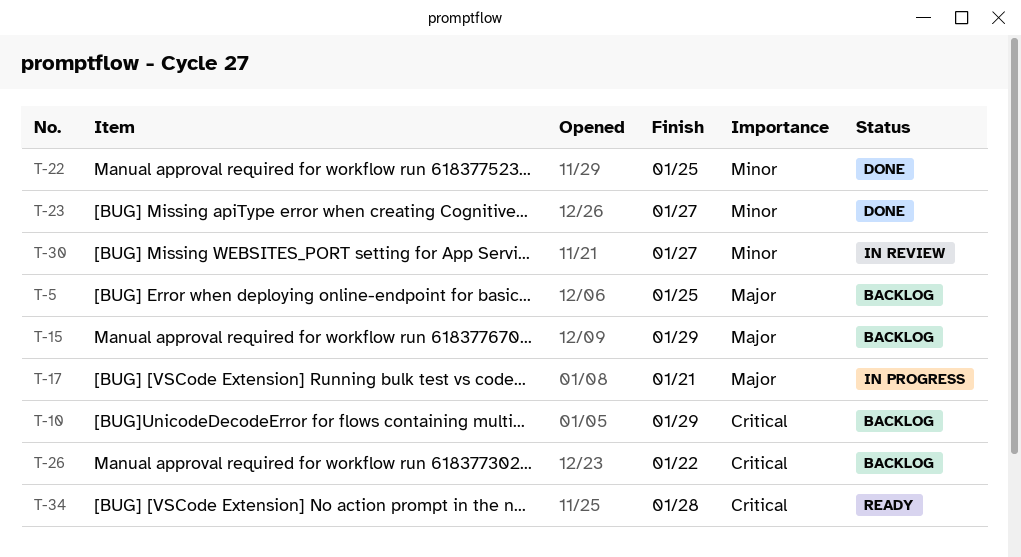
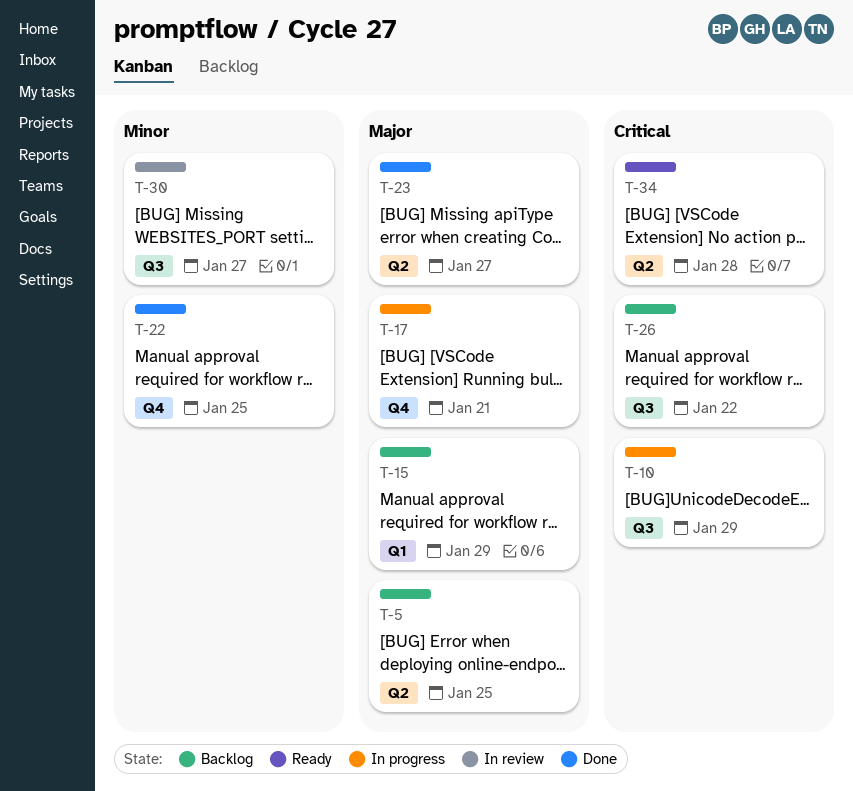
T-10, status: Backlog -> In progress
T-23, priority: Minor -> Major

